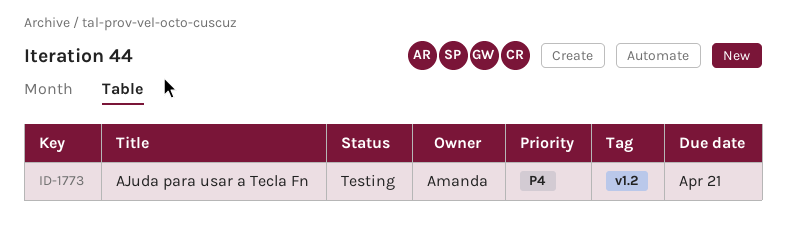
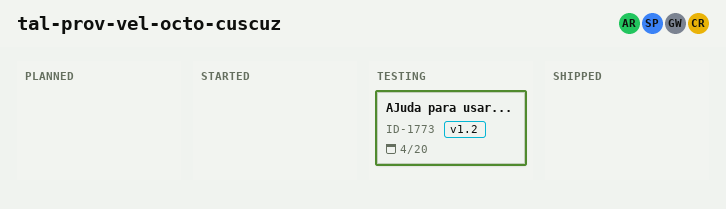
ID-1773, due: Apr 21 -> Apr 20

